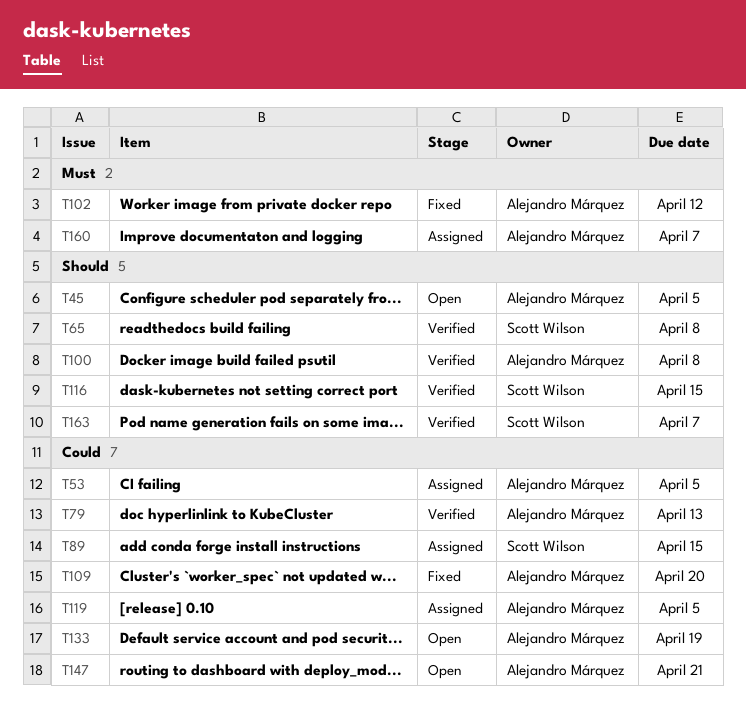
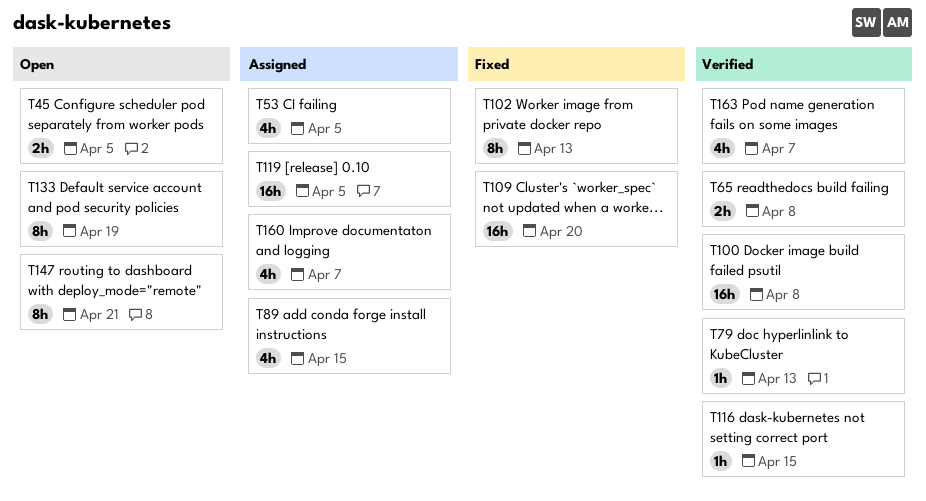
T102, due: Apr 12 -> Apr 13

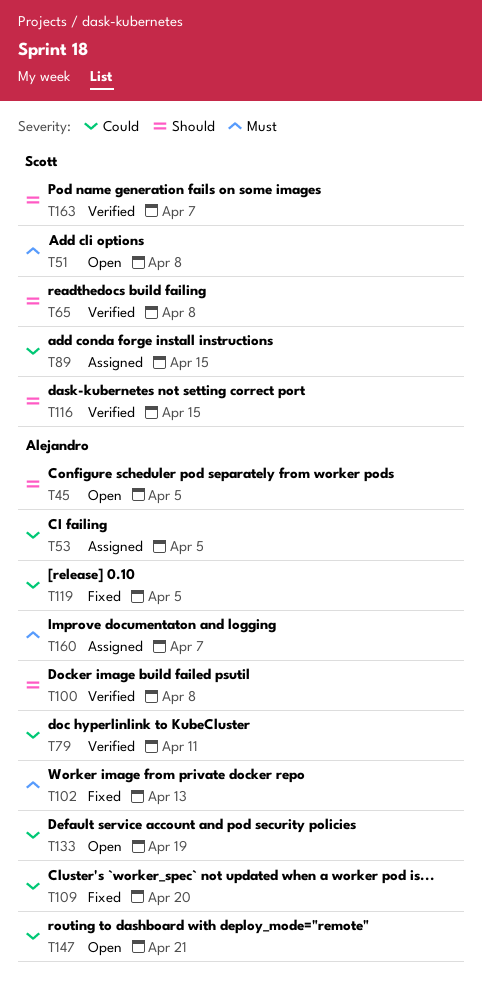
T51: none -> present
T79, due: Apr 13 -> Apr 11
T119, status: Assigned -> Fixed

